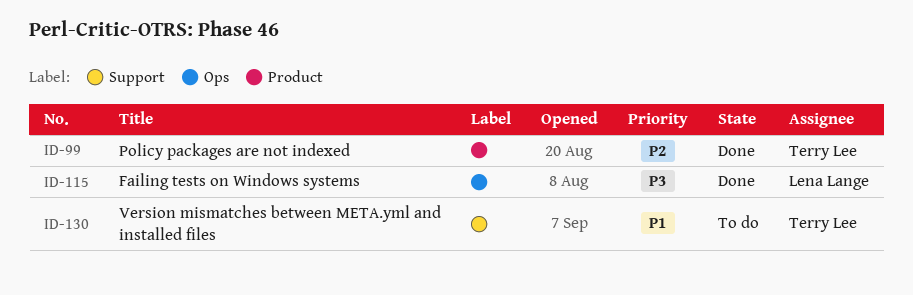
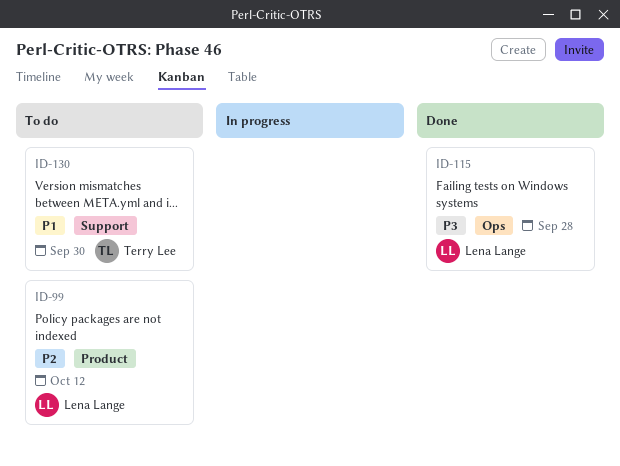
ID-99, status: Done -> To do
ID-99, owner: Terry Lee -> Lena Lange

